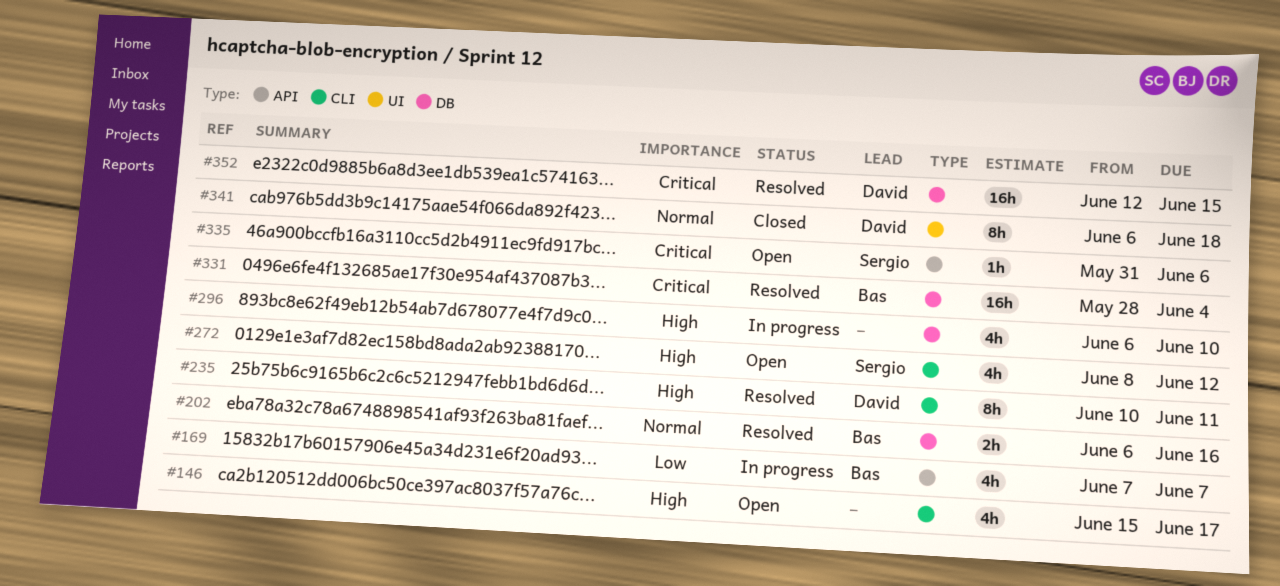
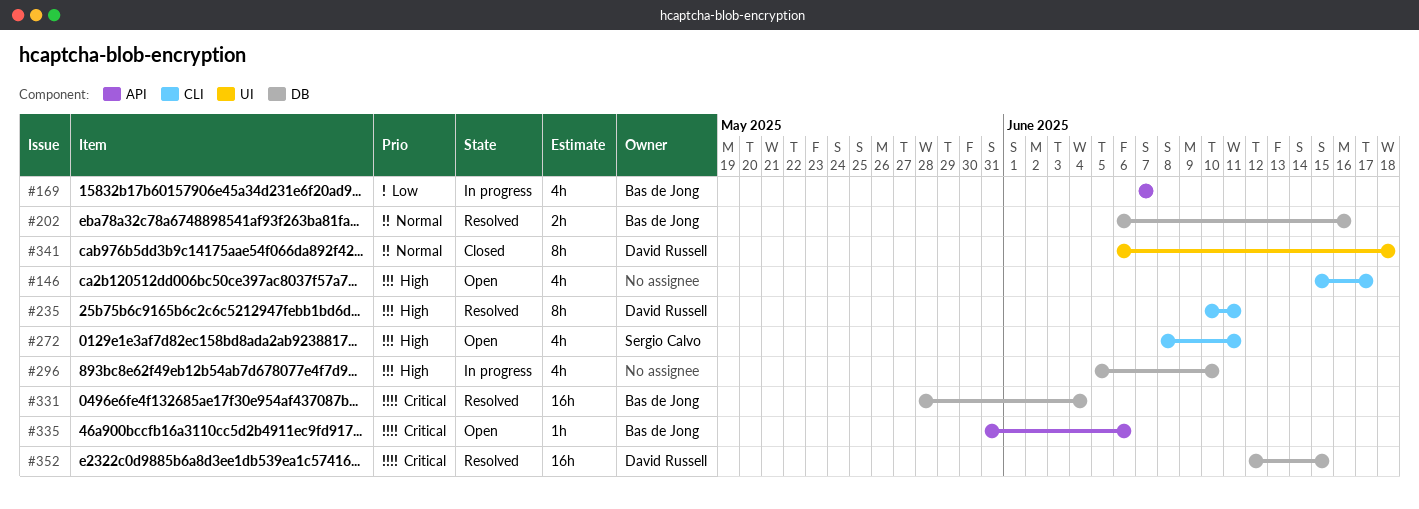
#272, due: Jun 12 -> Jun 11
#296, start: Jun 6 -> Jun 5
#335, owner: Sergio Calvo -> Bas de Jong

